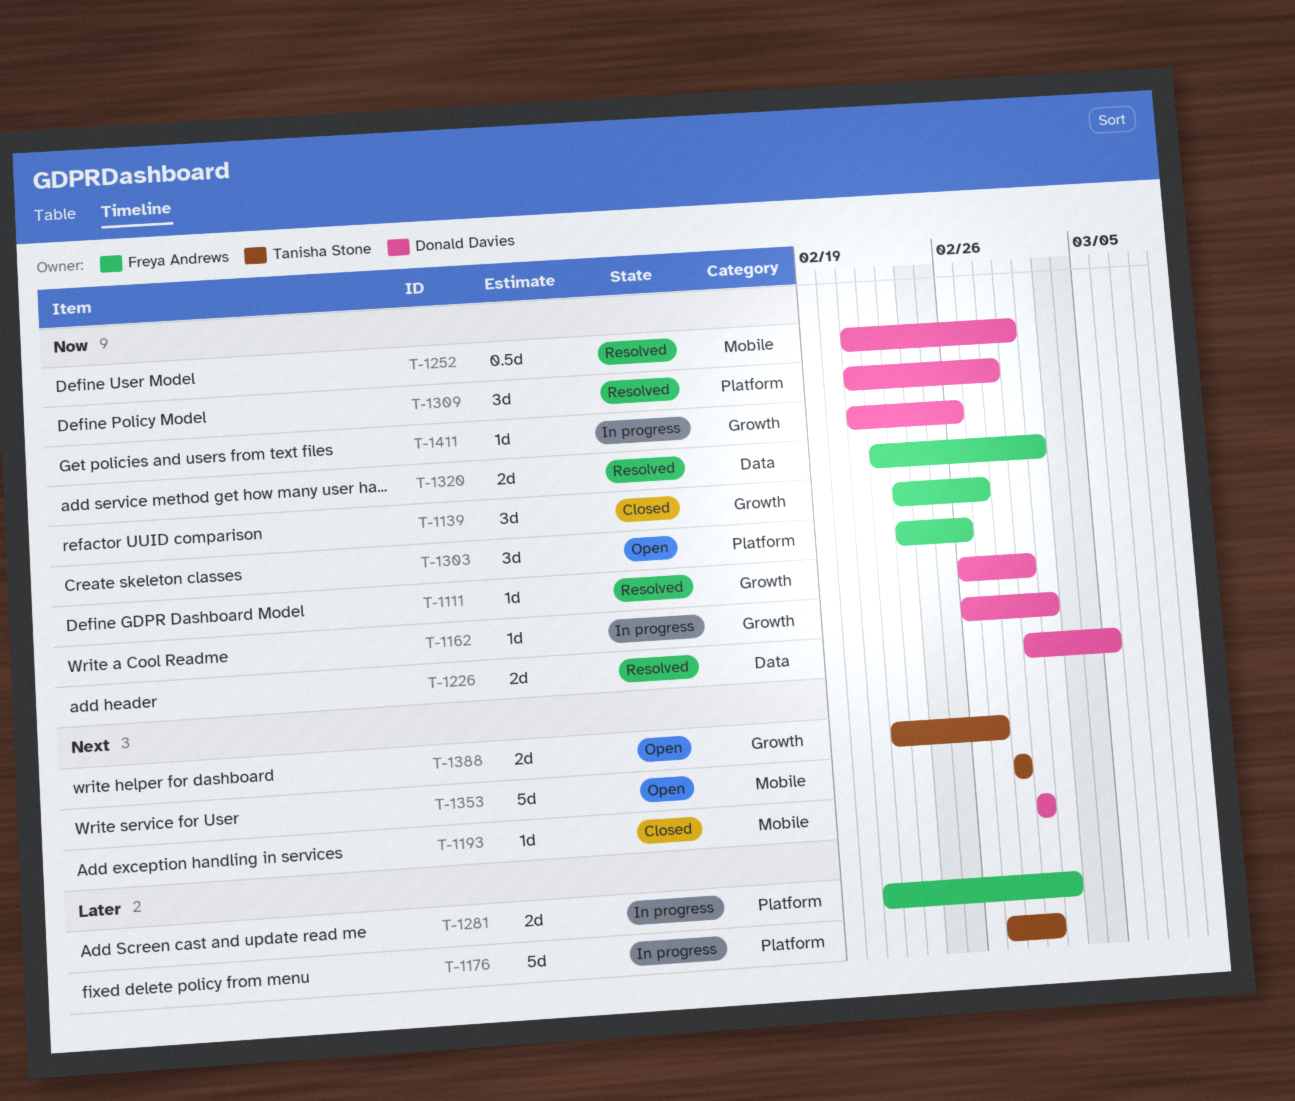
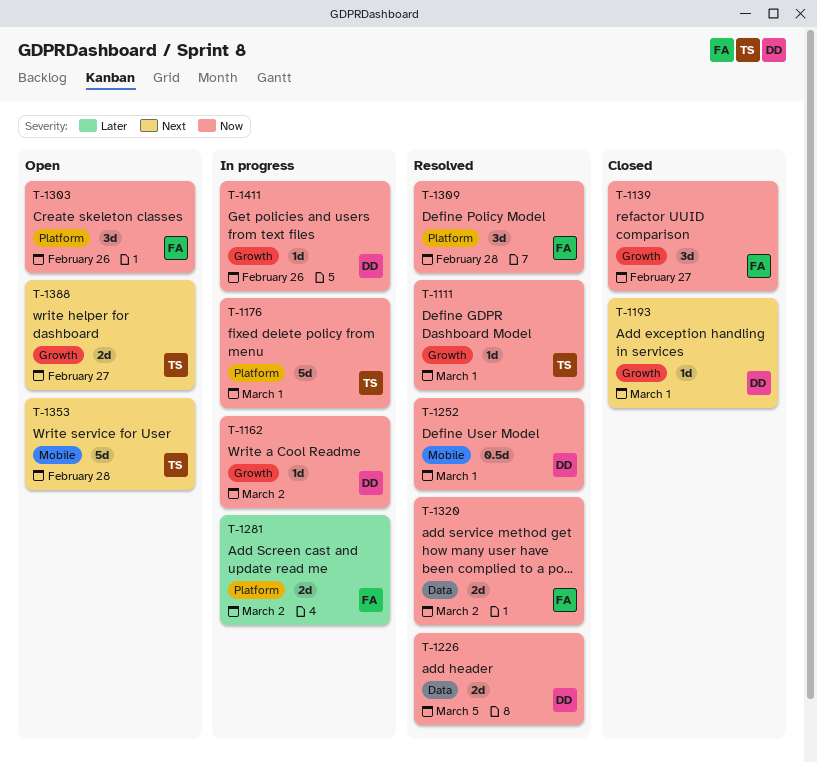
T-1111, owner: Donald Davies -> Tanisha Stone
T-1176, priority: Later -> Now
T-1193, label: Mobile -> Growth
T-1309, owner: Donald Davies -> Freya Andrews

